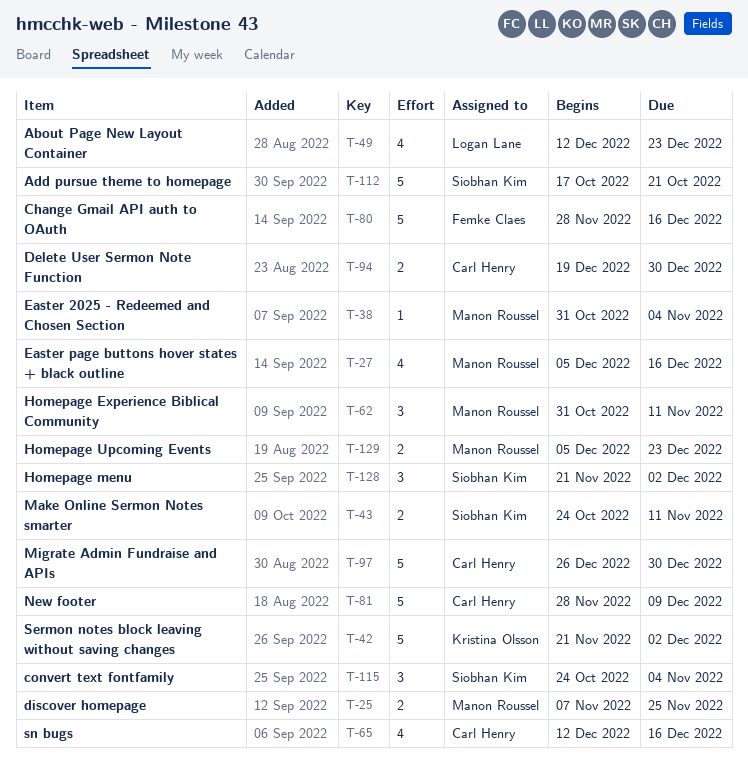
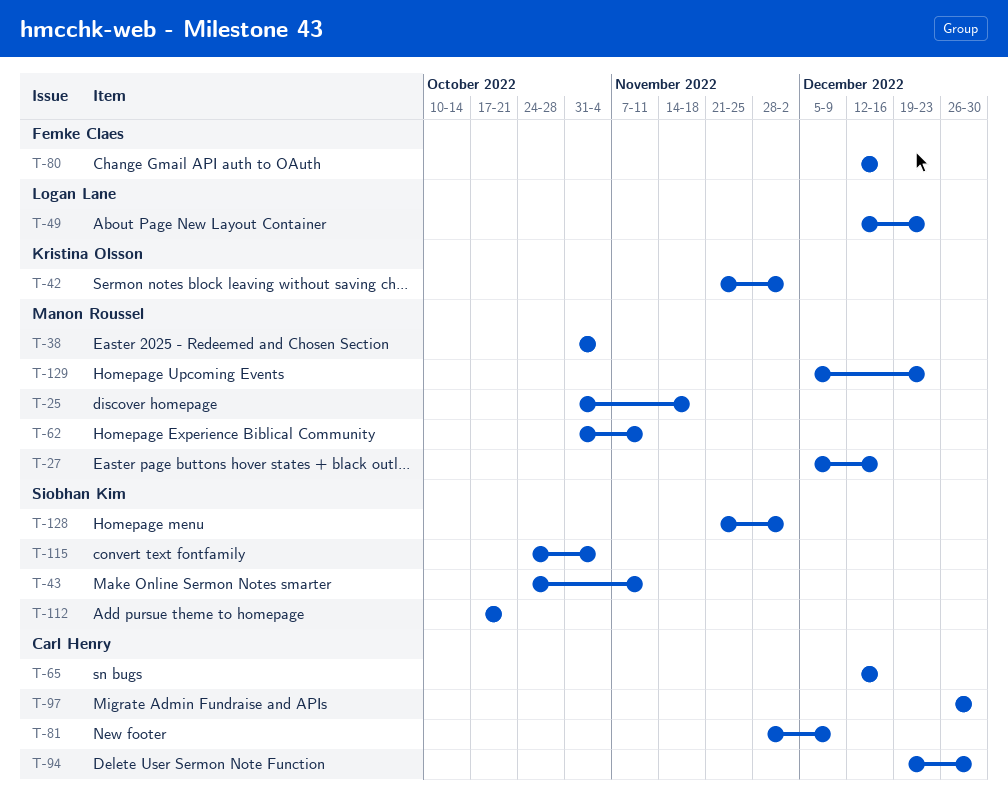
T-25, start: Nov 7 -> Oct 31
T-25, due: Nov 25 -> Nov 18
T-80, start: Nov 28 -> Dec 12

